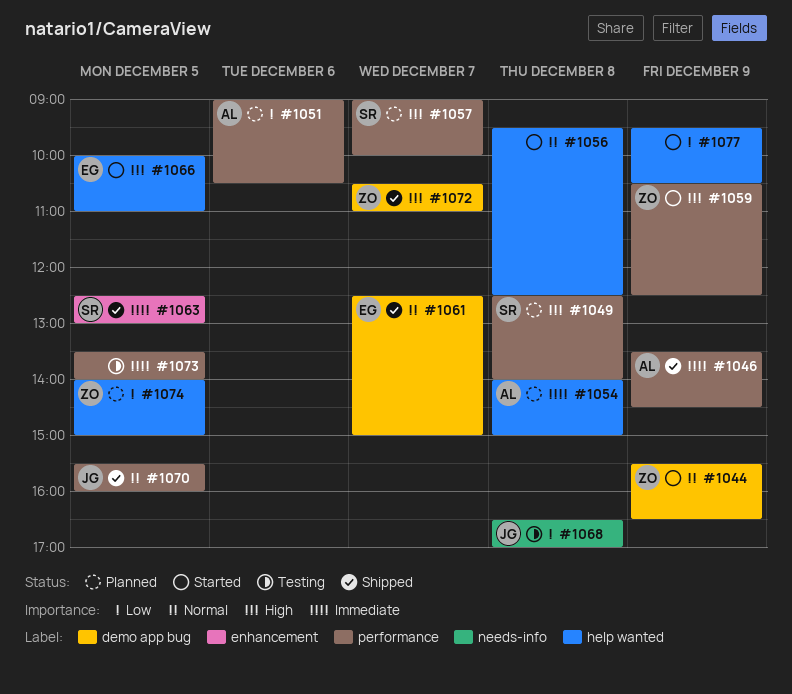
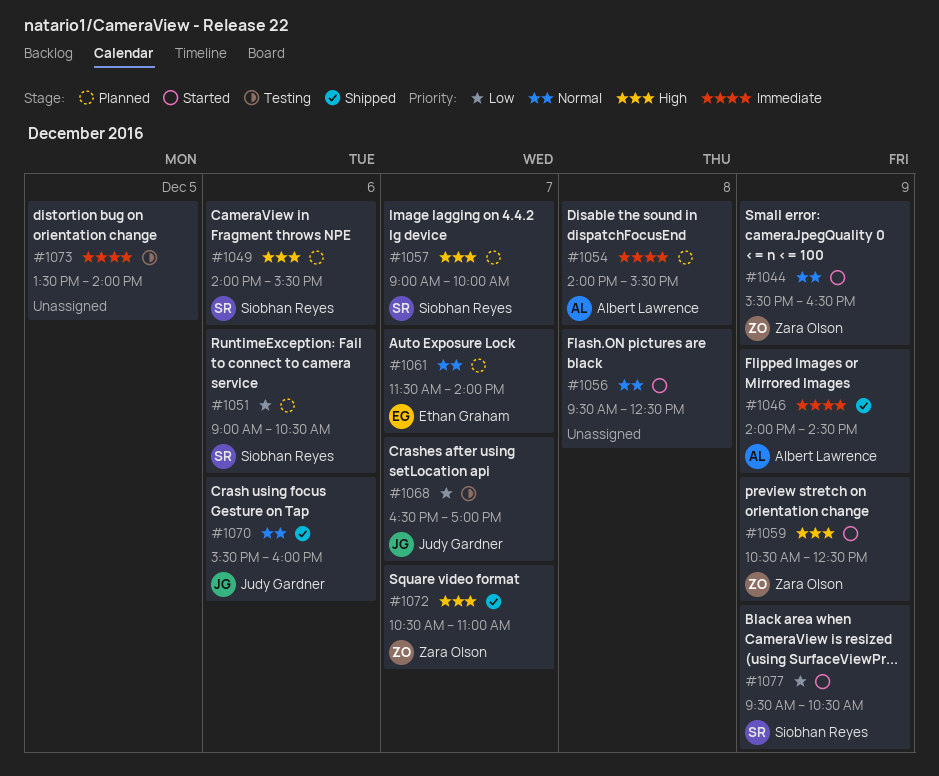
#1046, begins: 13:30 -> 14:00
#1049, day: Dec 8 -> Dec 6
#1049, begins: 12:30 -> 14:00
#1049, ends: 14:00 -> 15:30
#1051, owner: Albert Lawrence -> Siobhan Reyes
#1054, ends: 15:00 -> 15:30
#1061, status: Shipped -> Planned
#1061, begins: 12:30 -> 11:30
#1061, ends: 15:00 -> 14:00
#1063: present -> none
#1066: present -> none
#1068, day: Dec 8 -> Dec 7
#1070, day: Dec 5 -> Dec 6
#1074: present -> none
#1077, owner: none -> Siobhan Reyes

